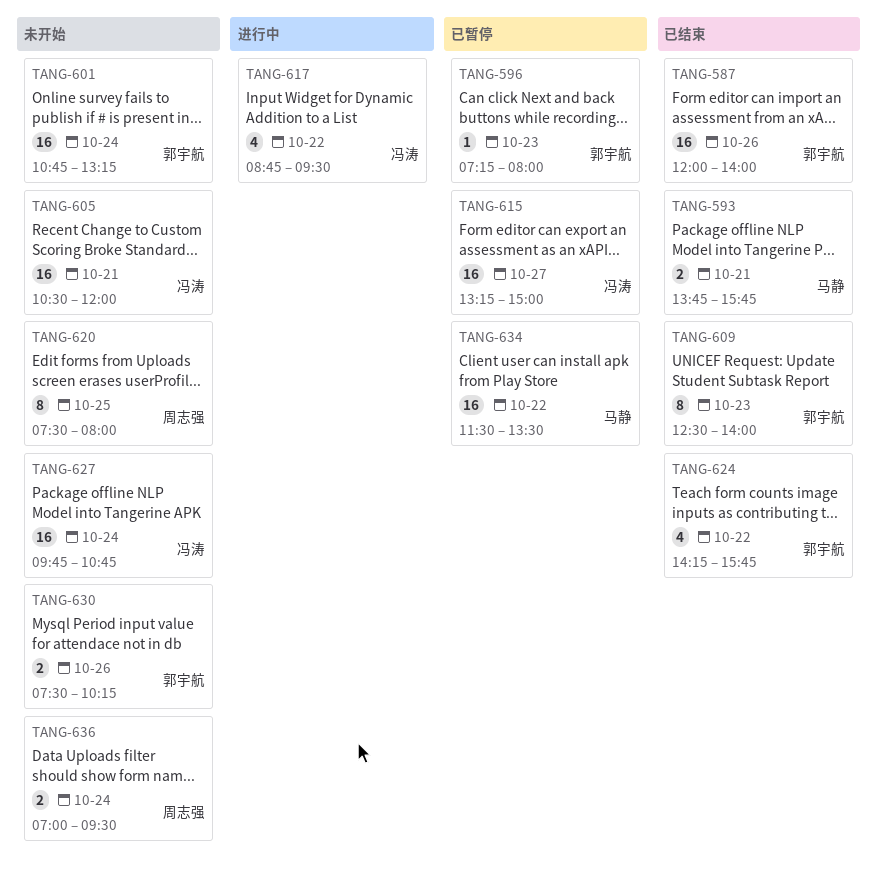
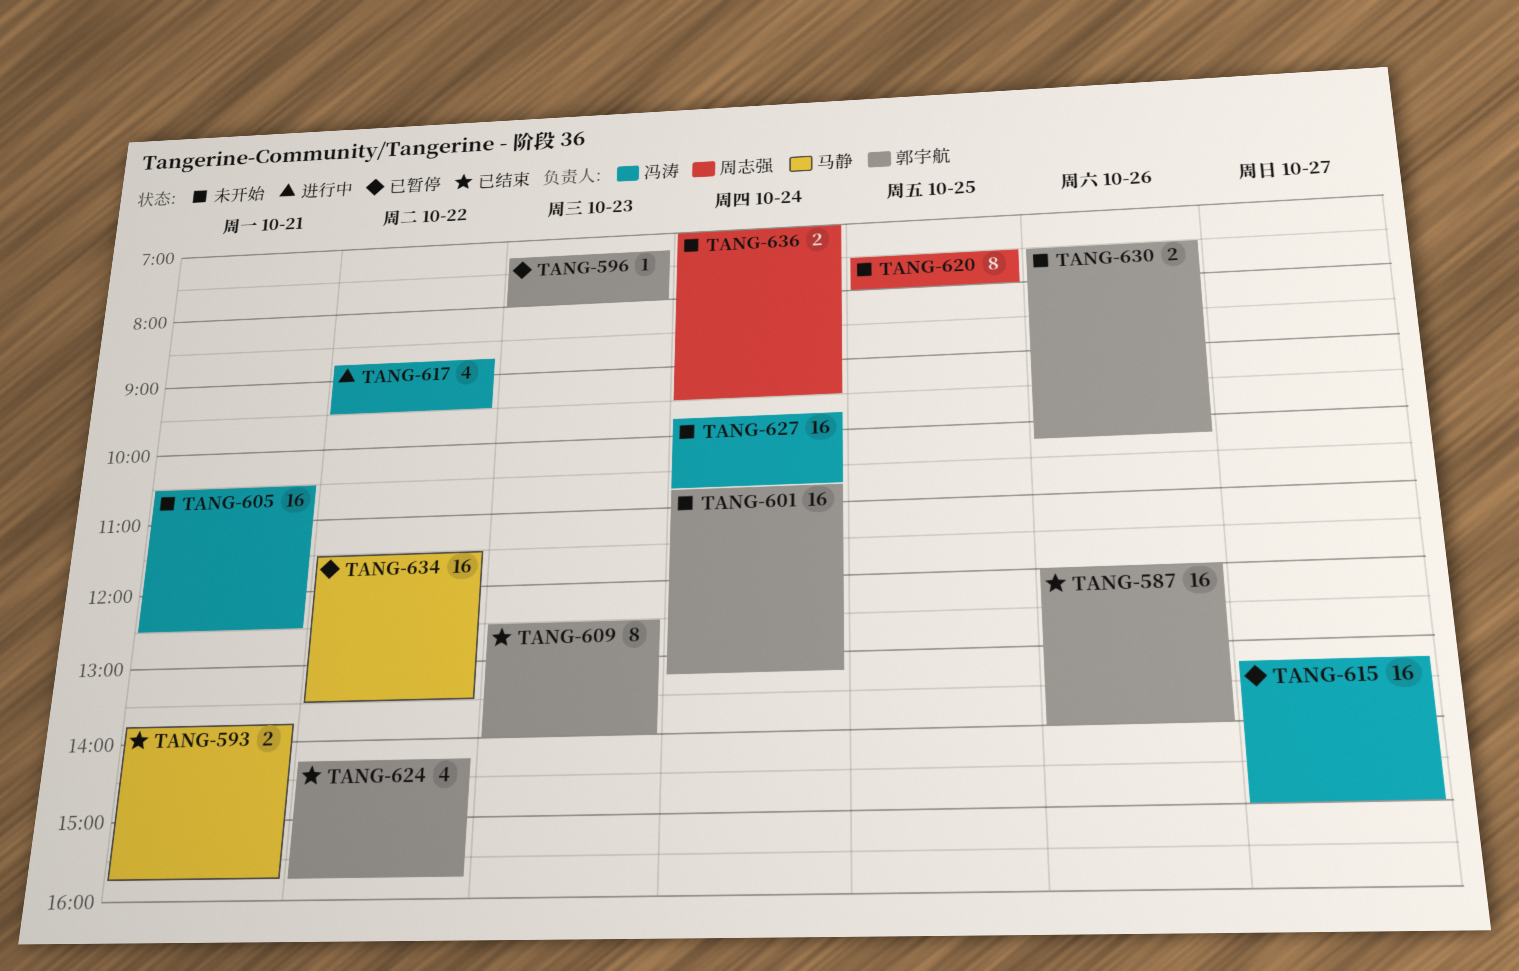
TANG-605, ends: 12:00 -> 12:30

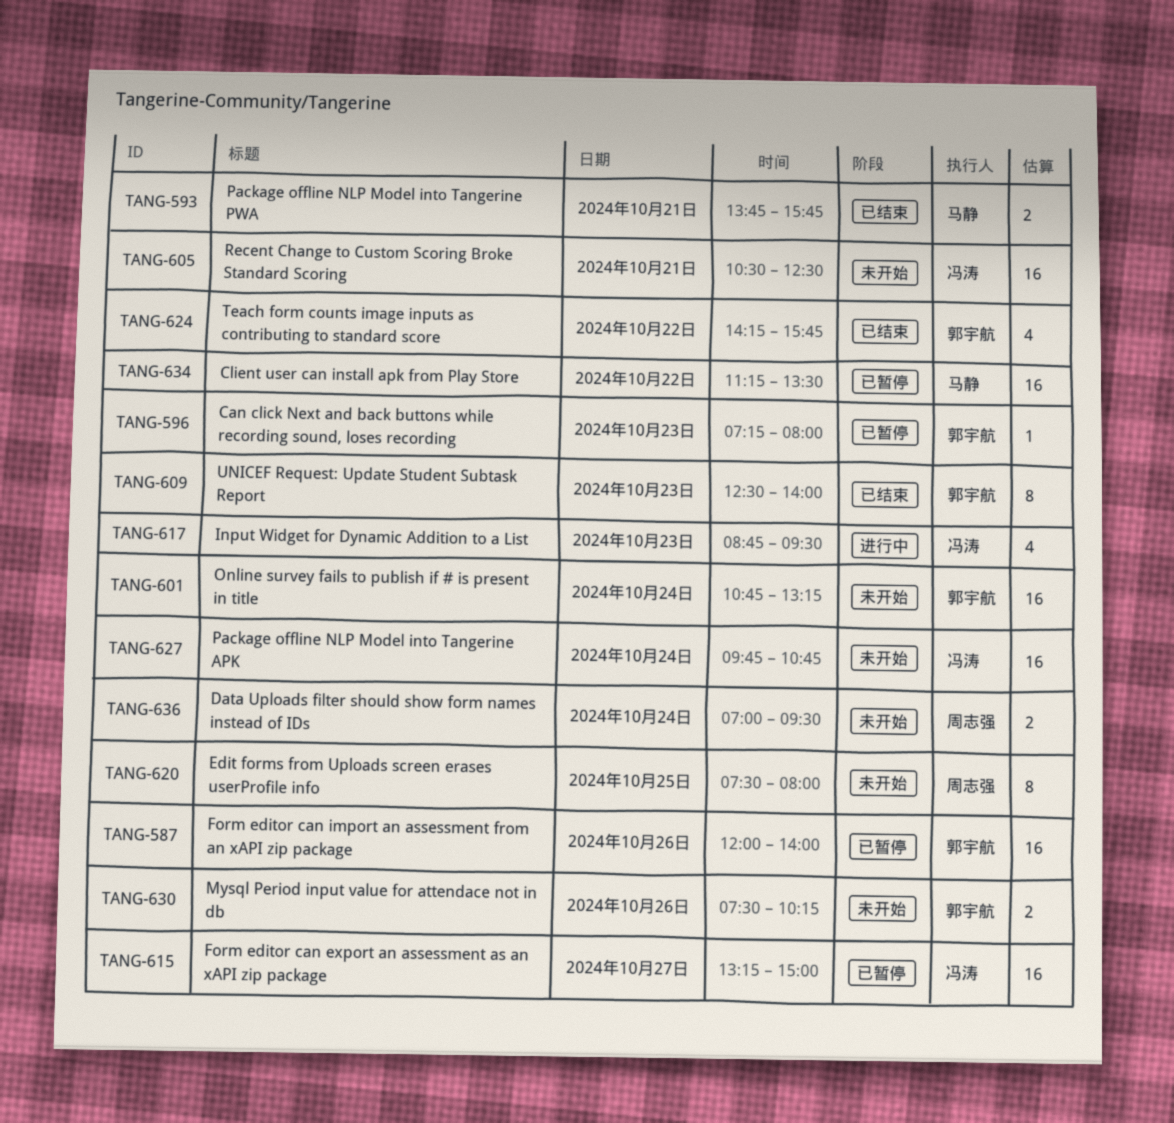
TANG-587, status: 已结束 -> 已暂停
TANG-617, day: Oct 22 -> Oct 23
TANG-634, begins: 11:30 -> 11:15

